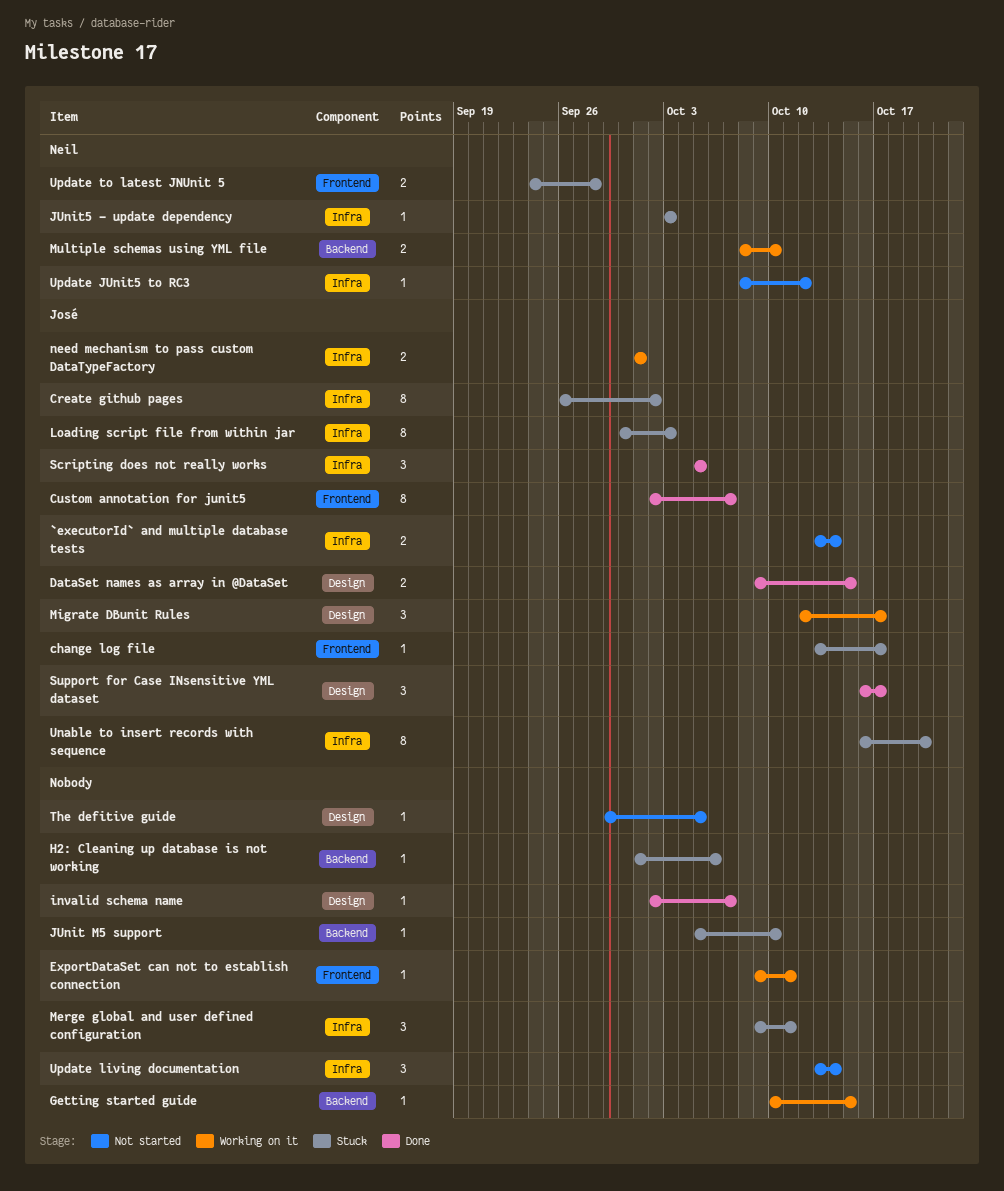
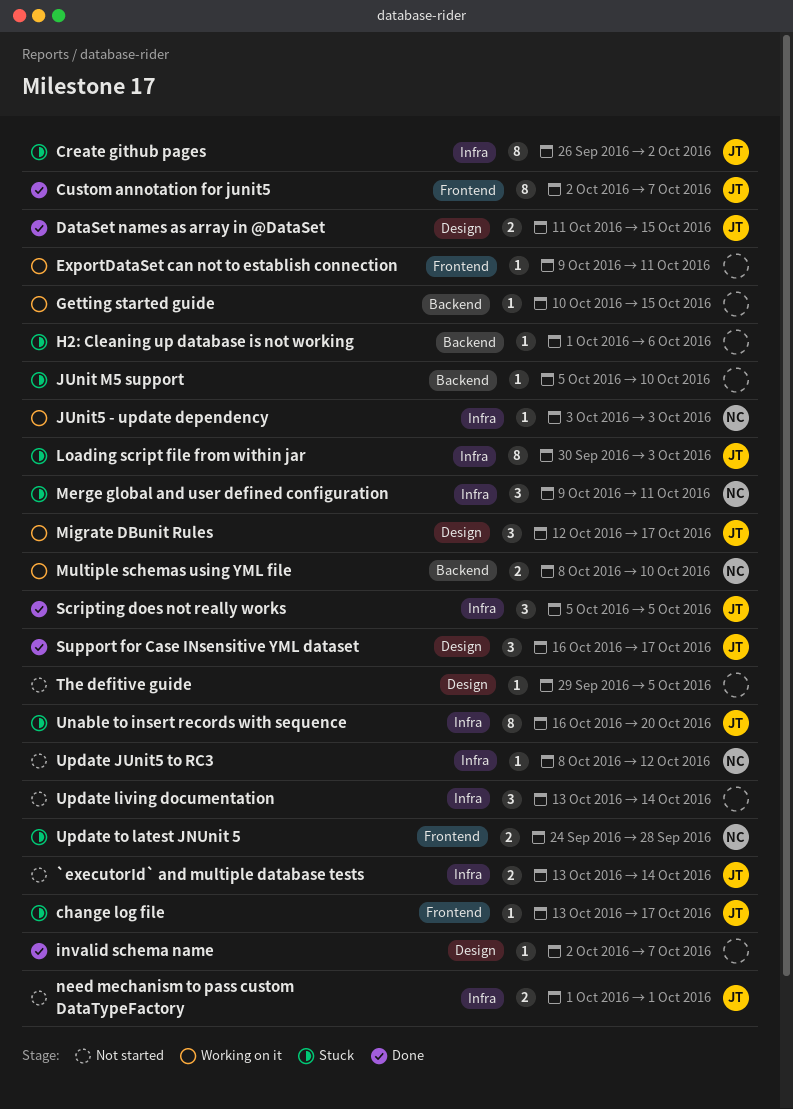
DataSet names as array in @DataSet, start: Oct 9 -> Oct 11
JUnit5 - update dependency, status: Stuck -> Working on it
Merge global and user defined configuration, owner: none -> Neil
need mechanism to pass custom DataTypeFactory, status: Working on it -> Not started

